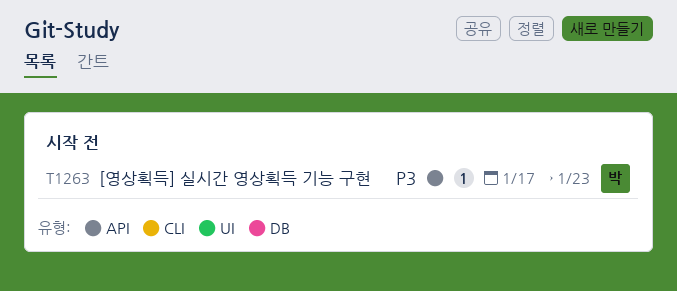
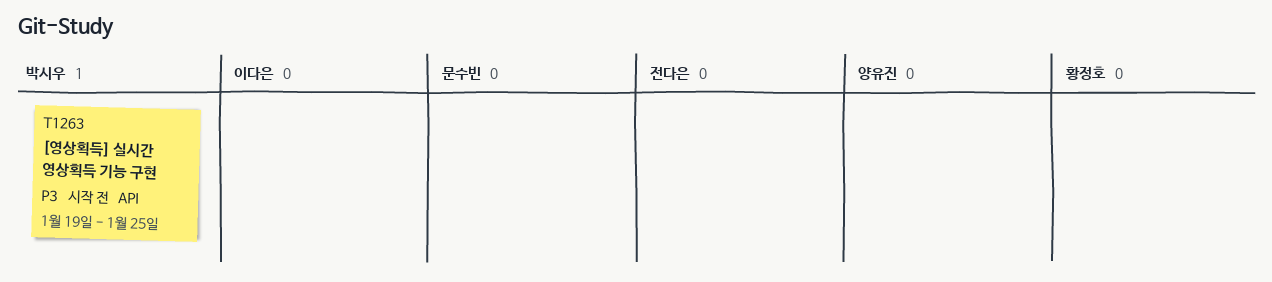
T1263, start: Jan 17 -> Jan 19
T1263, due: Jan 23 -> Jan 25

